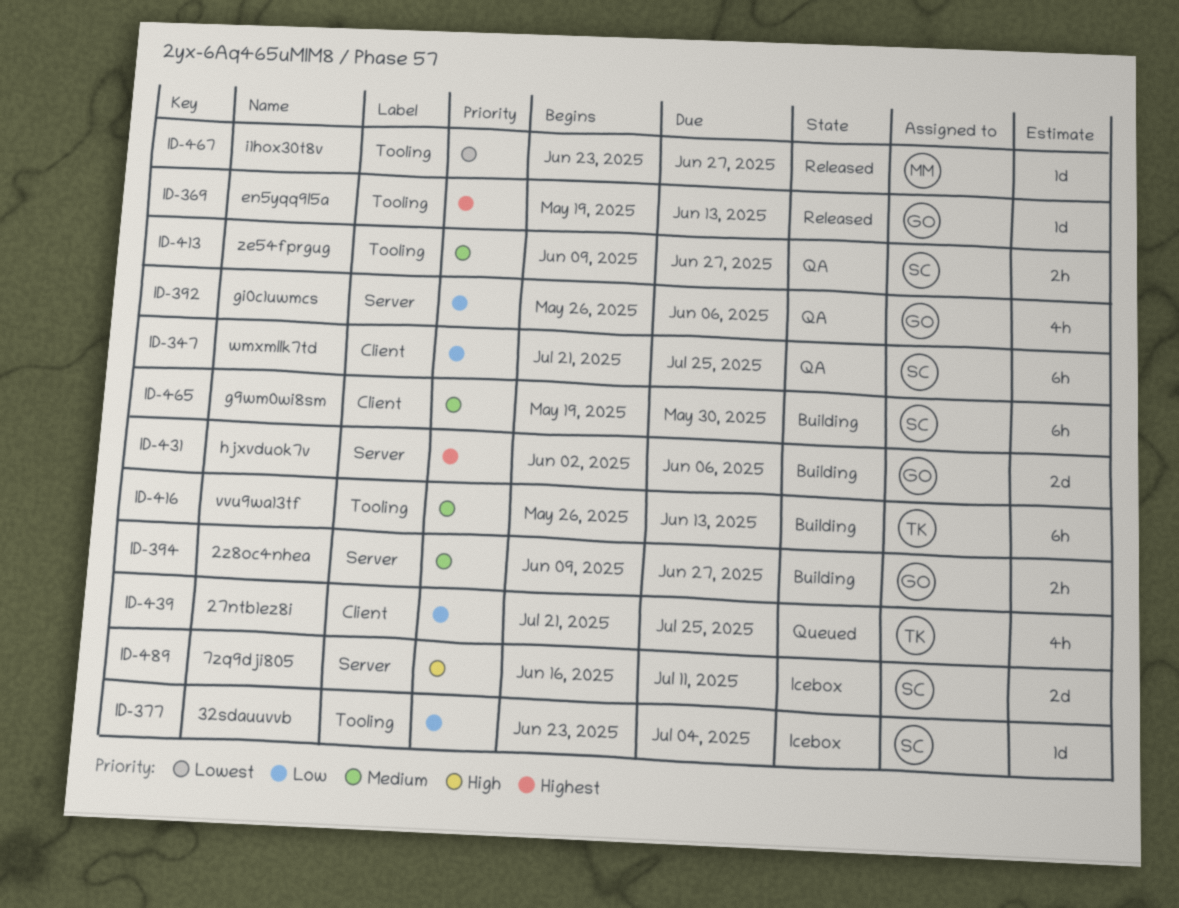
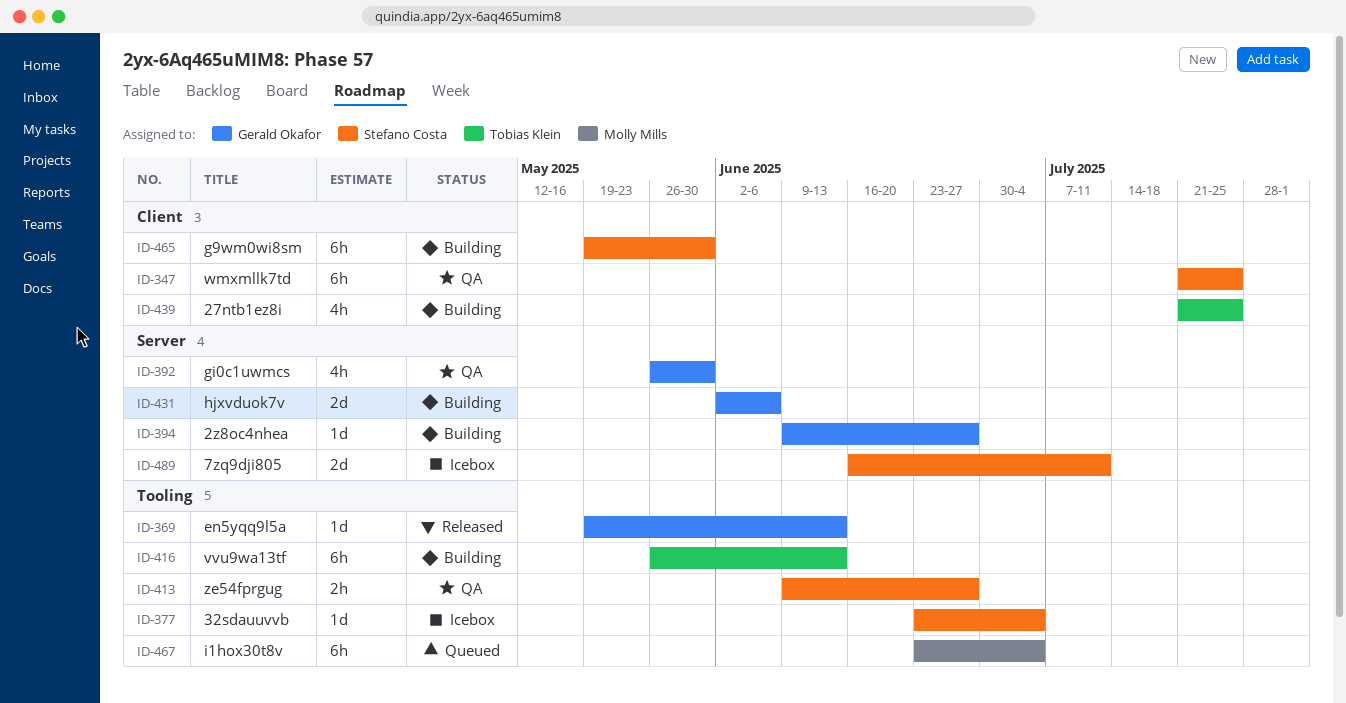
ID-392, due: Jun 6 -> May 30
ID-394, estimate: 2h -> 1d
ID-439, status: Queued -> Building
ID-467, status: Released -> Queued
ID-467, estimate: 1d -> 6h
ID-467, due: Jun 27 -> Jul 4

